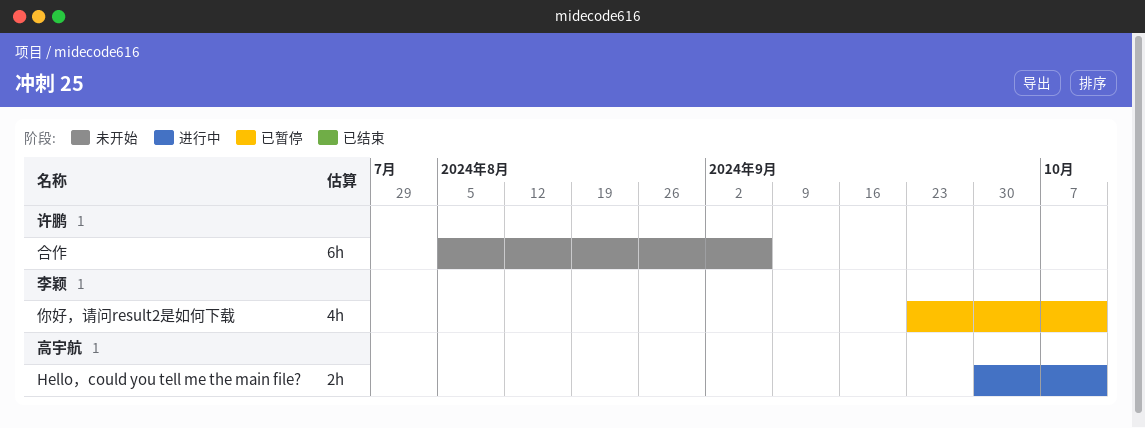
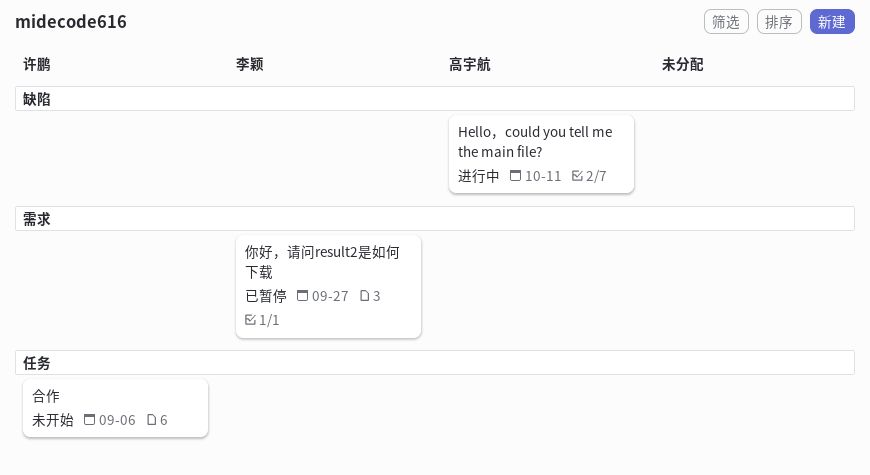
你好，请问result2是如何下载, due: Oct 11 -> Sep 27

